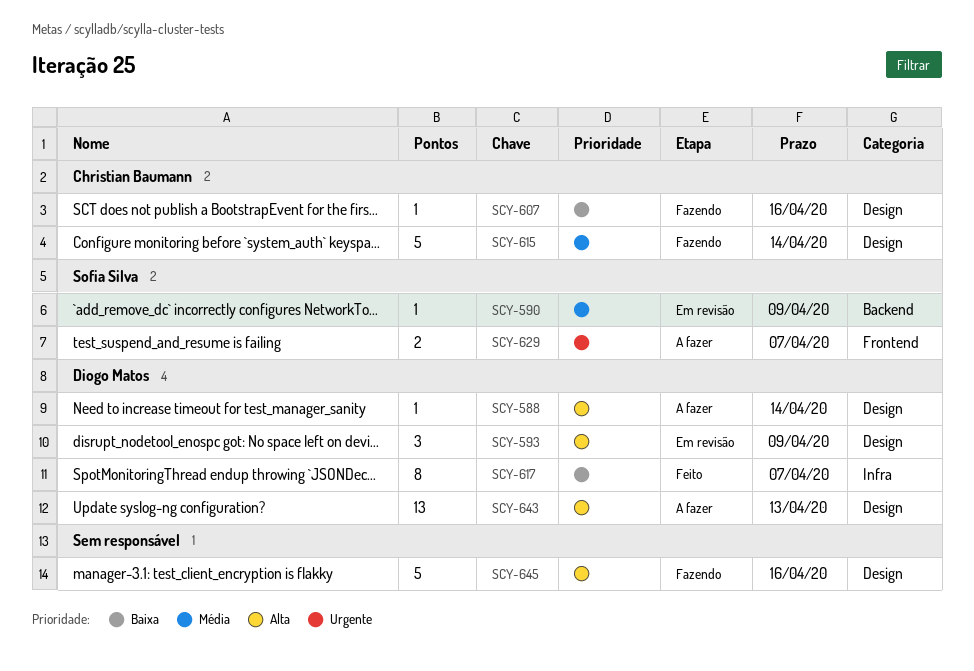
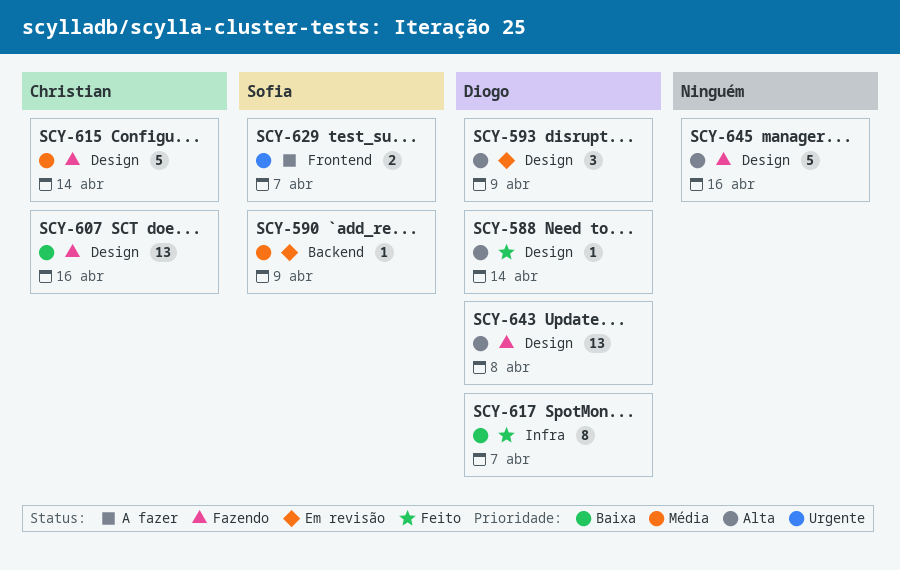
SCY-588, status: A fazer -> Feito
SCY-607, estimate: 1 -> 13
SCY-643, status: A fazer -> Fazendo
SCY-643, due: Apr 13 -> Apr 8

